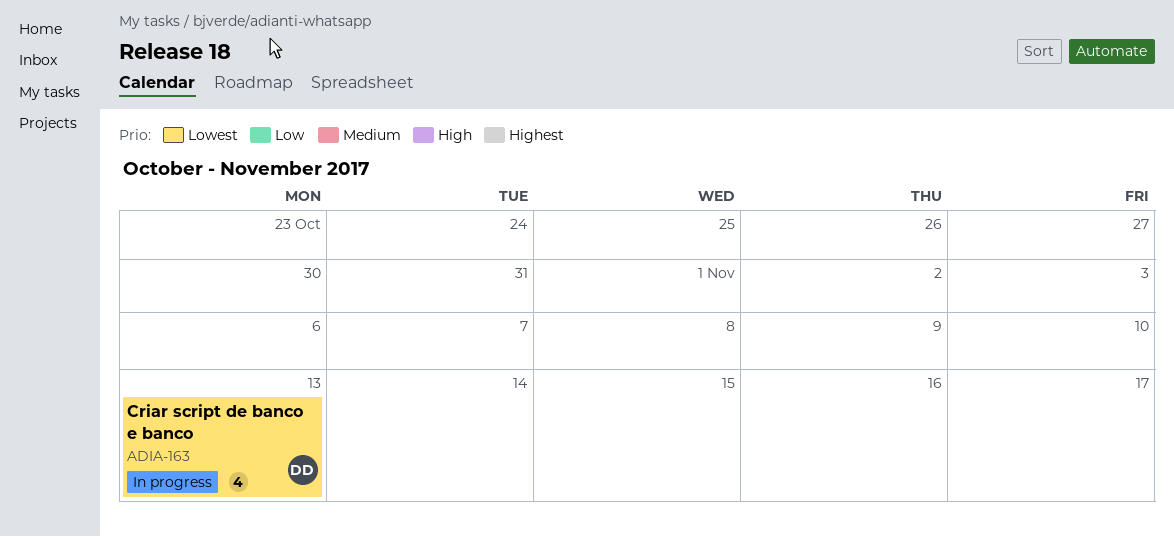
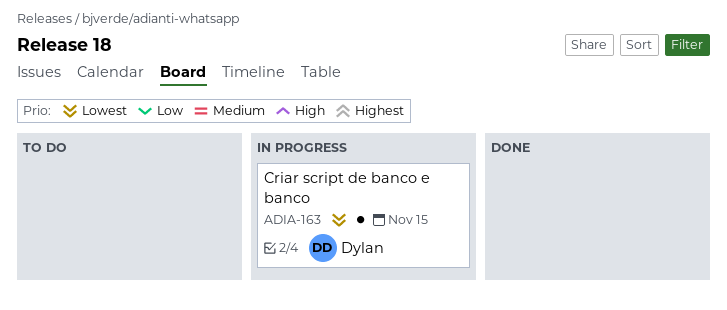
ADIA-163, estimate: 4 -> 1
ADIA-163, due: Nov 13 -> Nov 15

